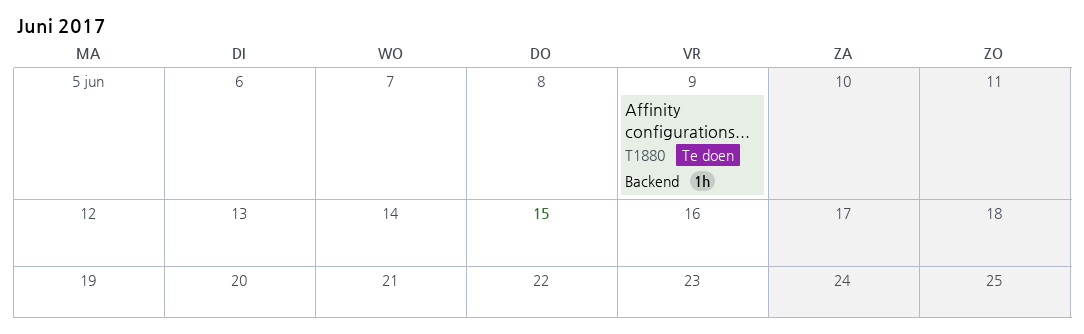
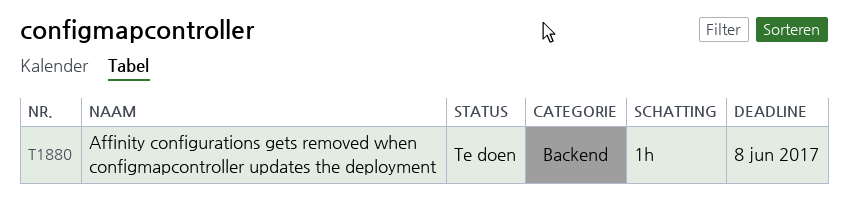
T1880, due: Jun 9 -> Jun 8

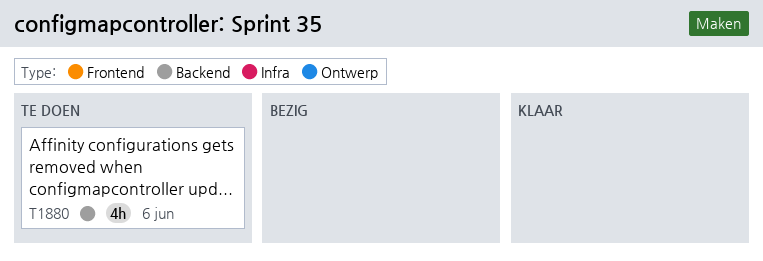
T1880, estimate: 1h -> 4h
T1880, due: Jun 8 -> Jun 6

